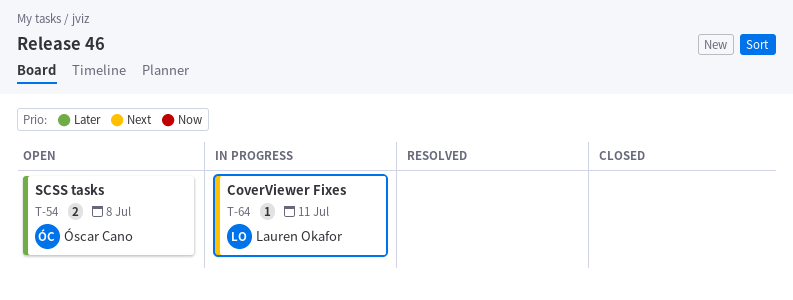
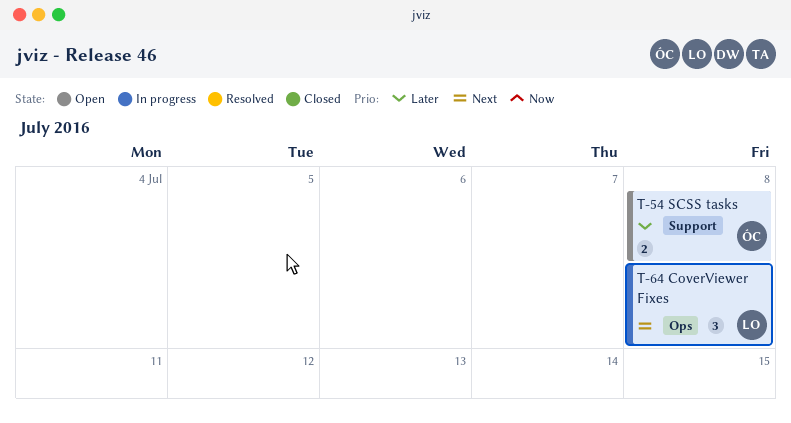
T-64, estimate: 1 -> 3
T-64, due: Jul 11 -> Jul 8

